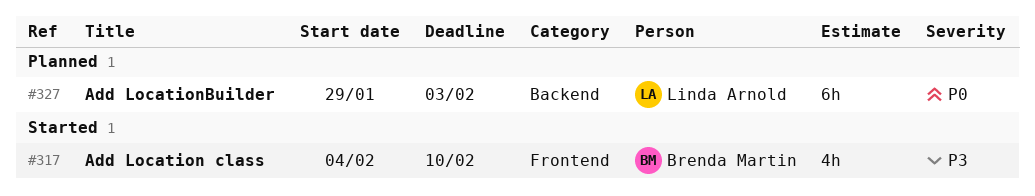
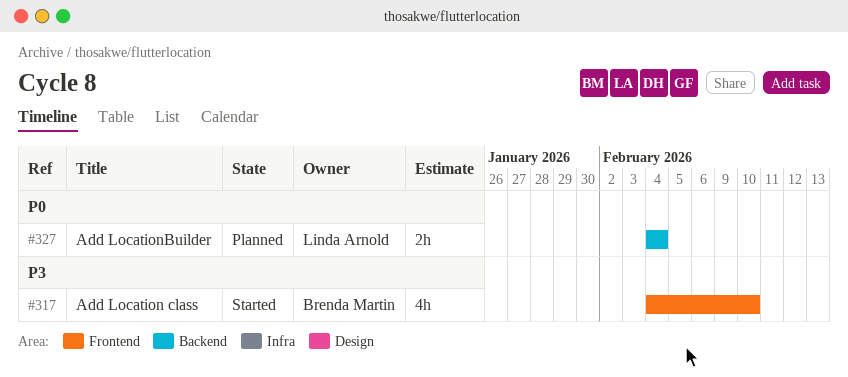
#327, estimate: 6h -> 2h
#327, start: Jan 29 -> Feb 4
#327, due: Feb 3 -> Feb 4

